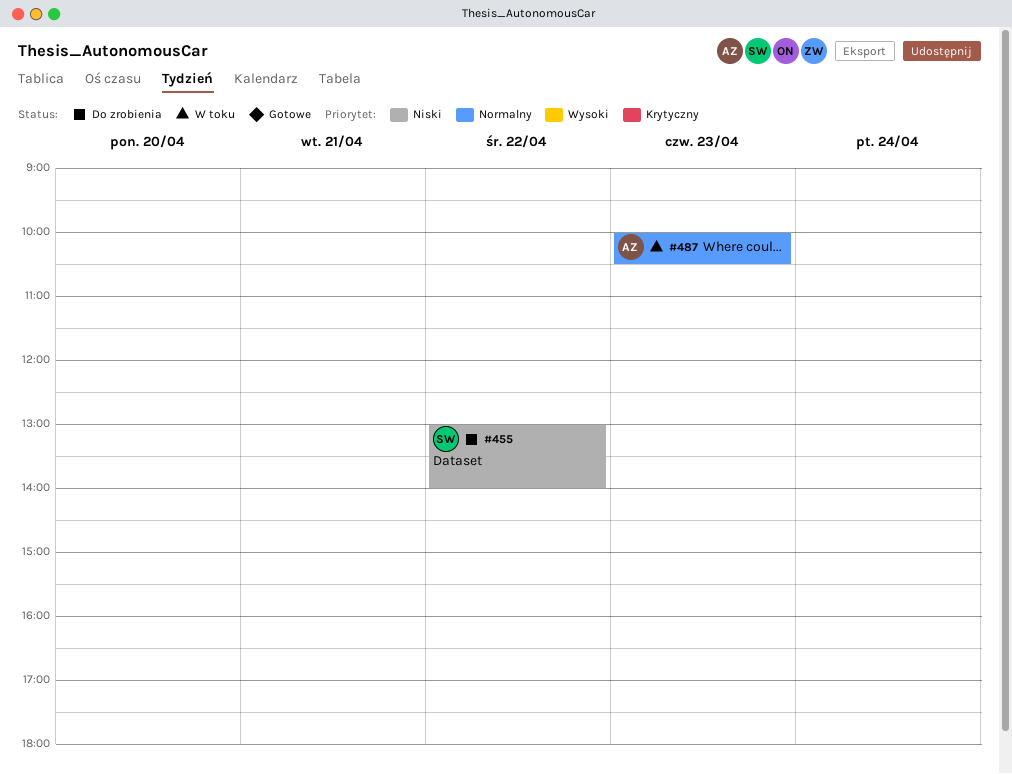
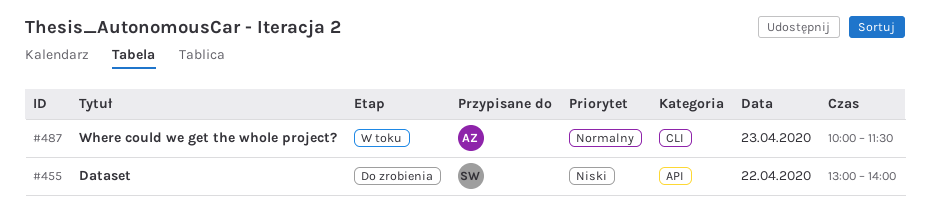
#487, ends: 10:30 -> 11:30

